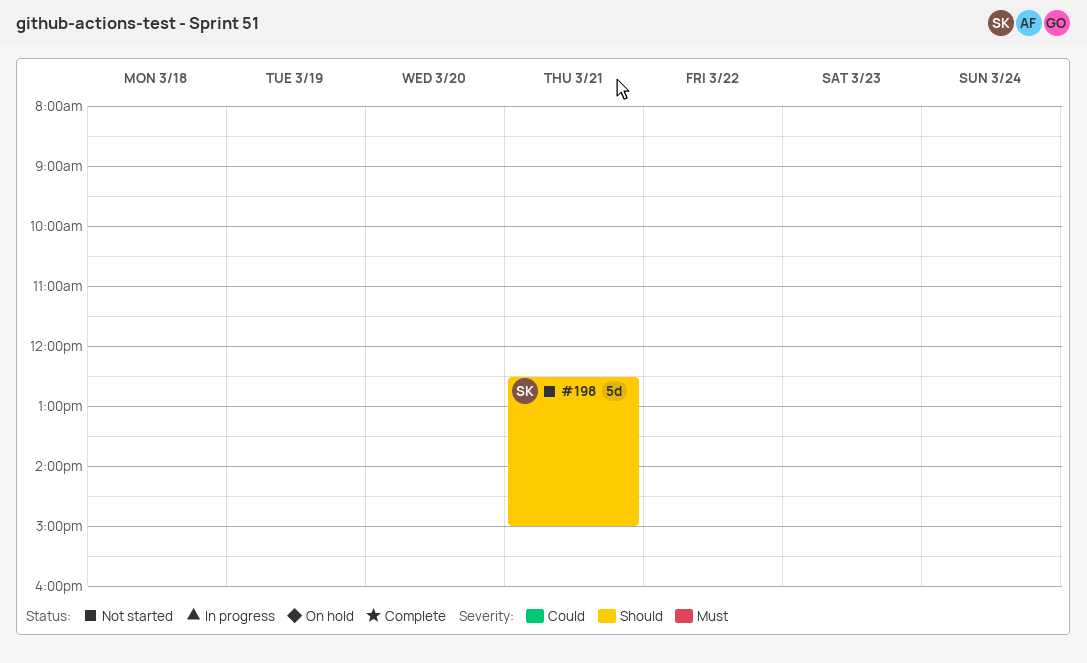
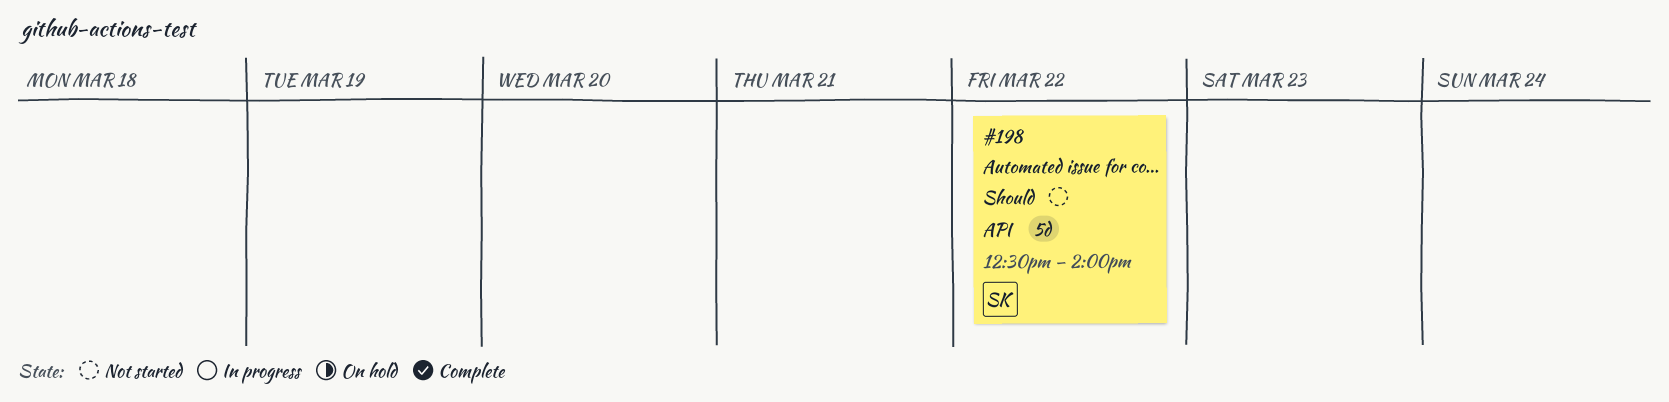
#198, day: Mar 21 -> Mar 22
#198, ends: 15:00 -> 14:00

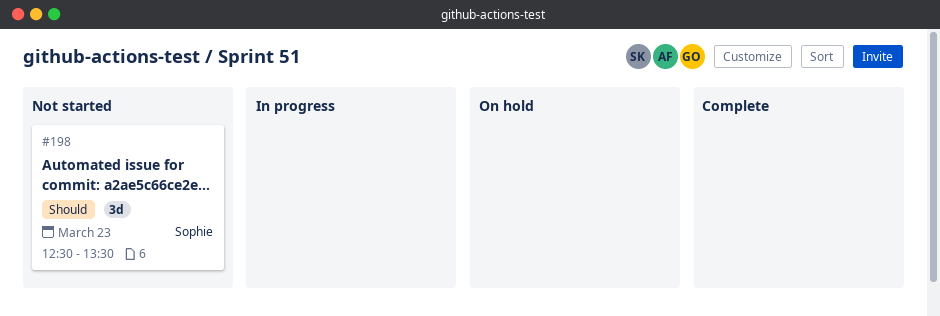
#198, estimate: 5d -> 3d
#198, day: Mar 22 -> Mar 23
#198, ends: 14:00 -> 13:30

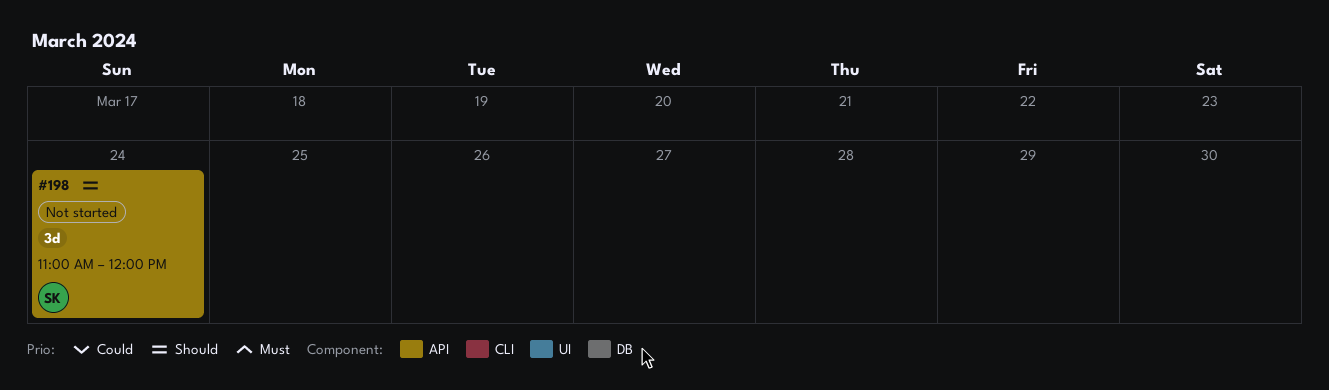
#198, day: Mar 23 -> Mar 24
#198, begins: 12:30 -> 11:00
#198, ends: 13:30 -> 12:00

